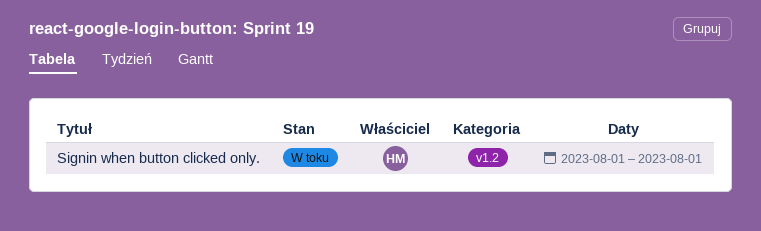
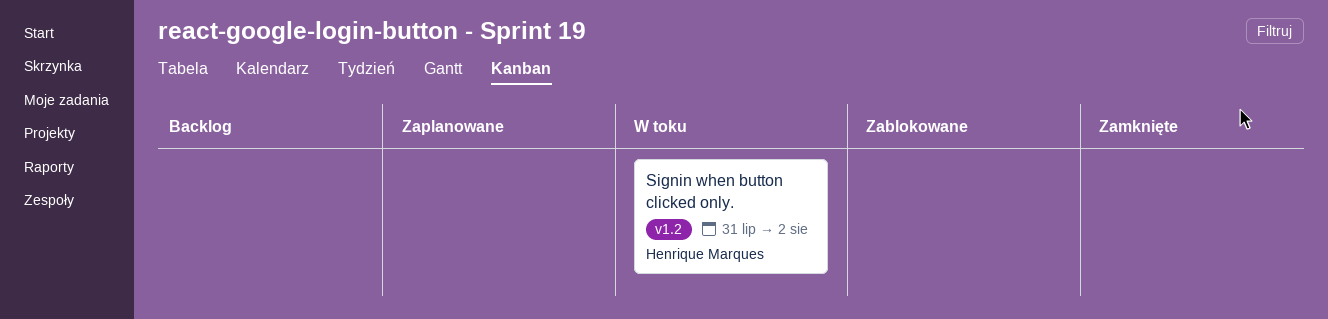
Signin when button clicked only., start: Aug 1 -> Jul 31
Signin when button clicked only., due: Aug 1 -> Aug 2

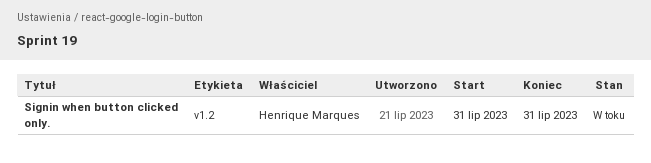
Signin when button clicked only., due: Aug 2 -> Jul 31

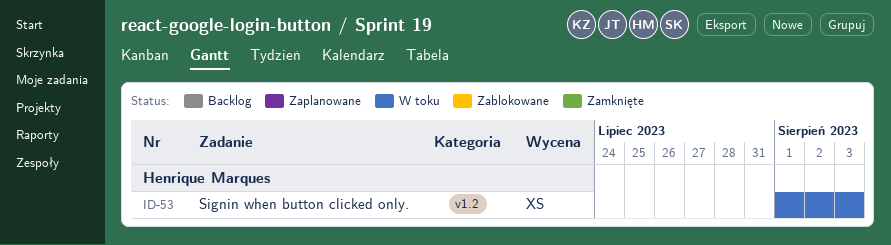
Signin when button clicked only., start: Jul 31 -> Aug 1
Signin when button clicked only., due: Jul 31 -> Aug 3

